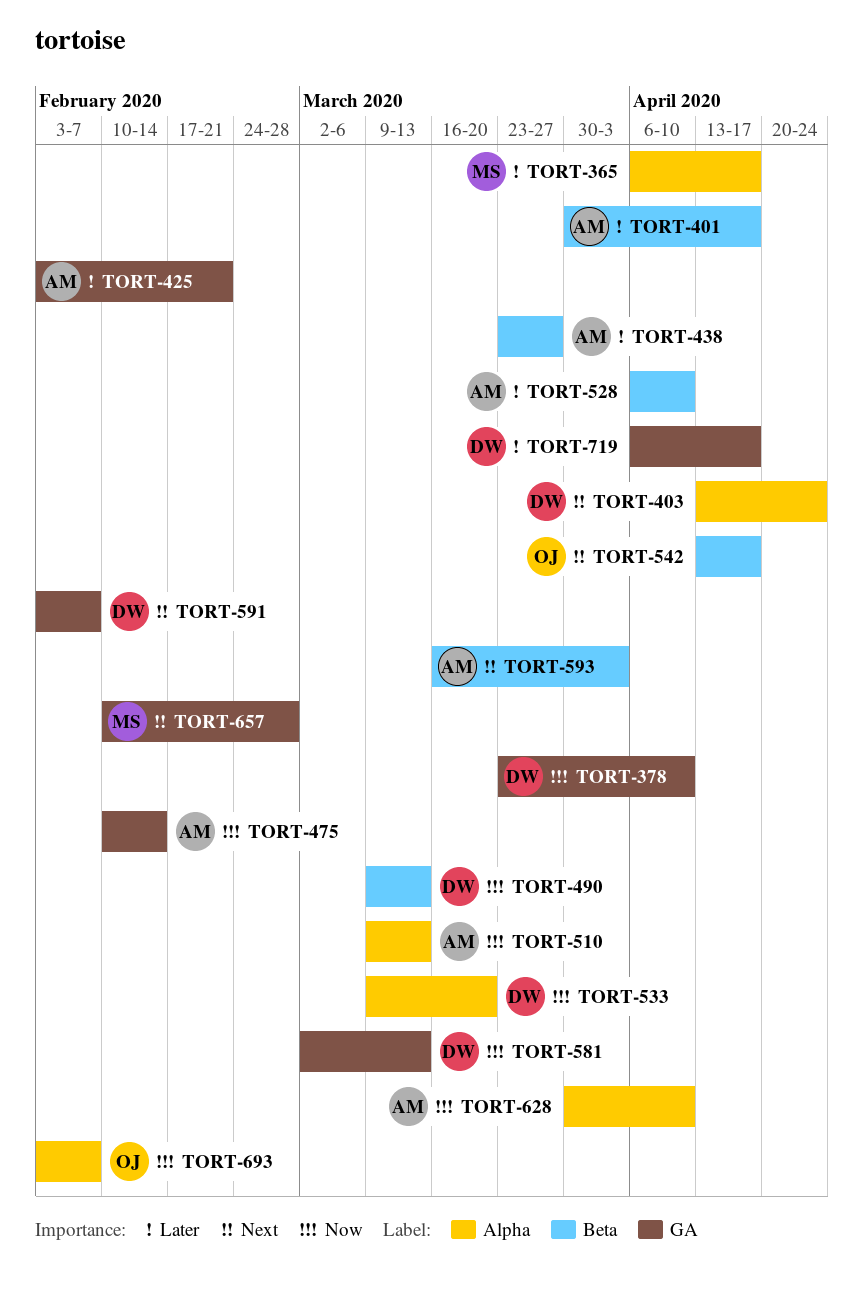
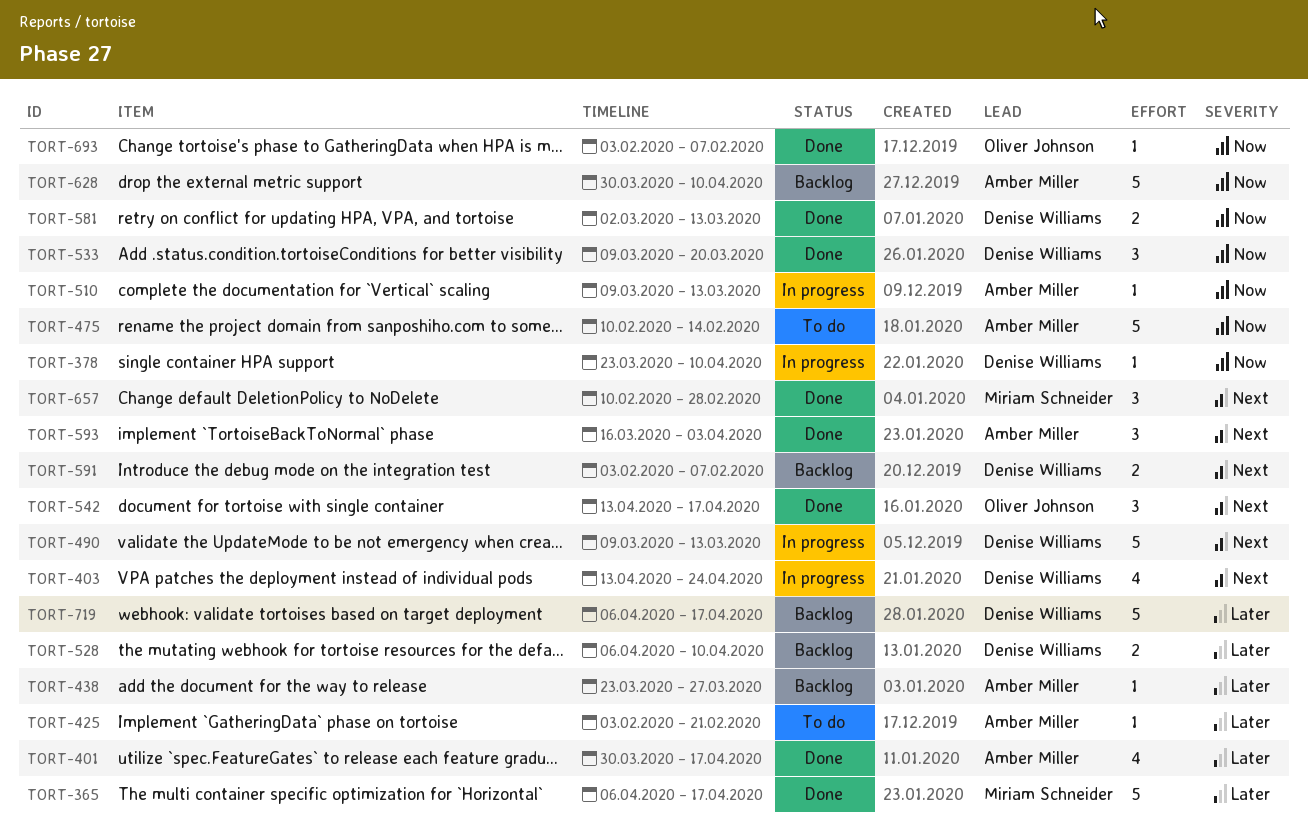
TORT-490, priority: Now -> Next
TORT-528, owner: Amber Miller -> Denise Williams

